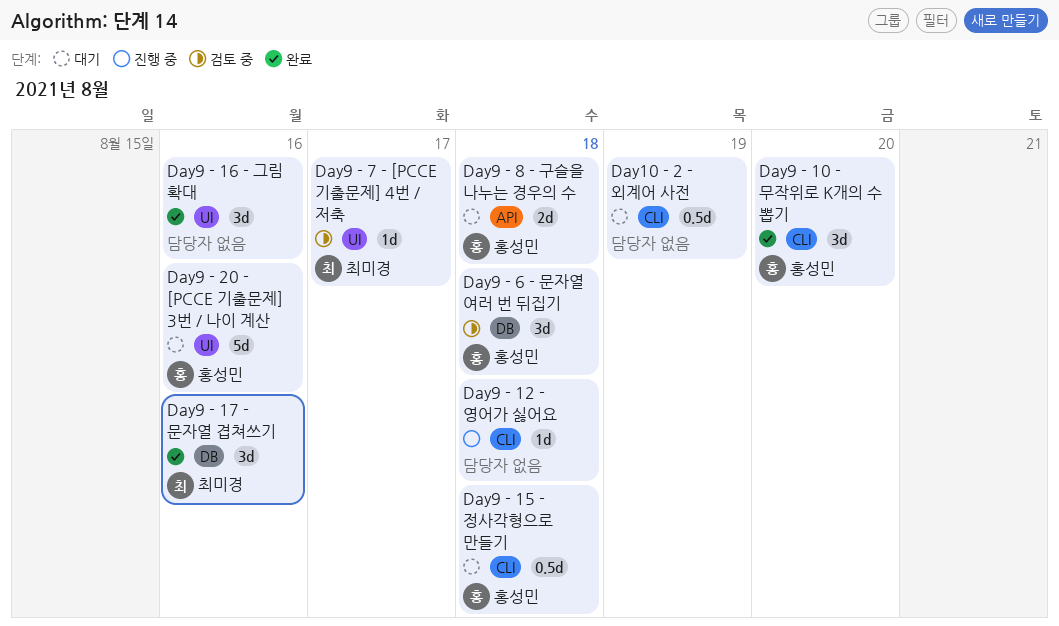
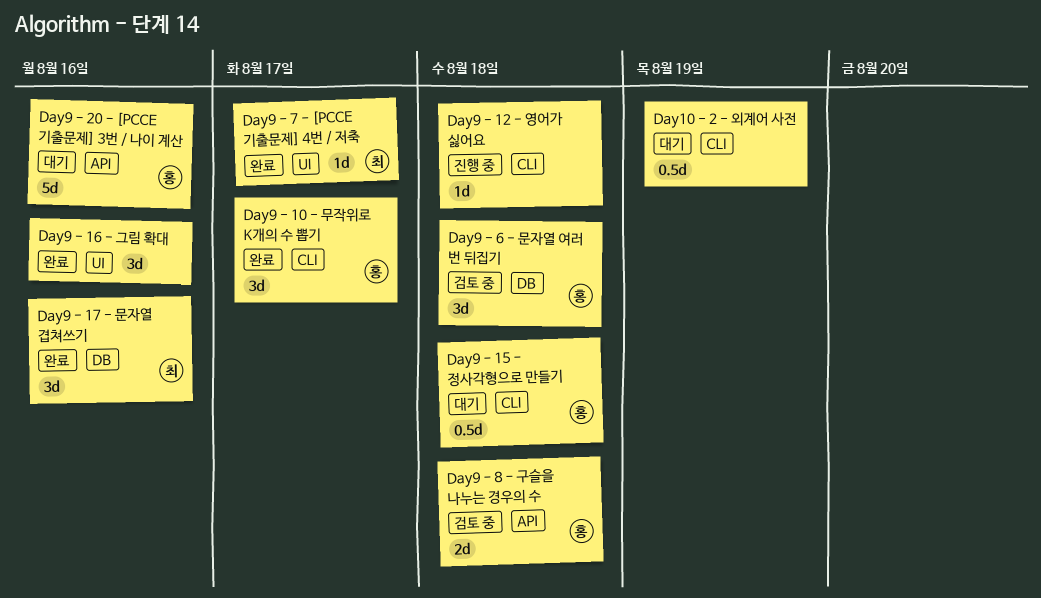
Day9 - 10 - 무작위로 K개의 수 뽑기, due: Aug 20 -> Aug 17
Day9 - 20 - [PCCE 기출문제] 3번 / 나이 계산, label: UI -> API
Day9 - 7 - [PCCE 기출문제] 4번 / 저축, status: 검토 중 -> 완료
Day9 - 8 - 구슬을 나누는 경우의 수, status: 대기 -> 검토 중

